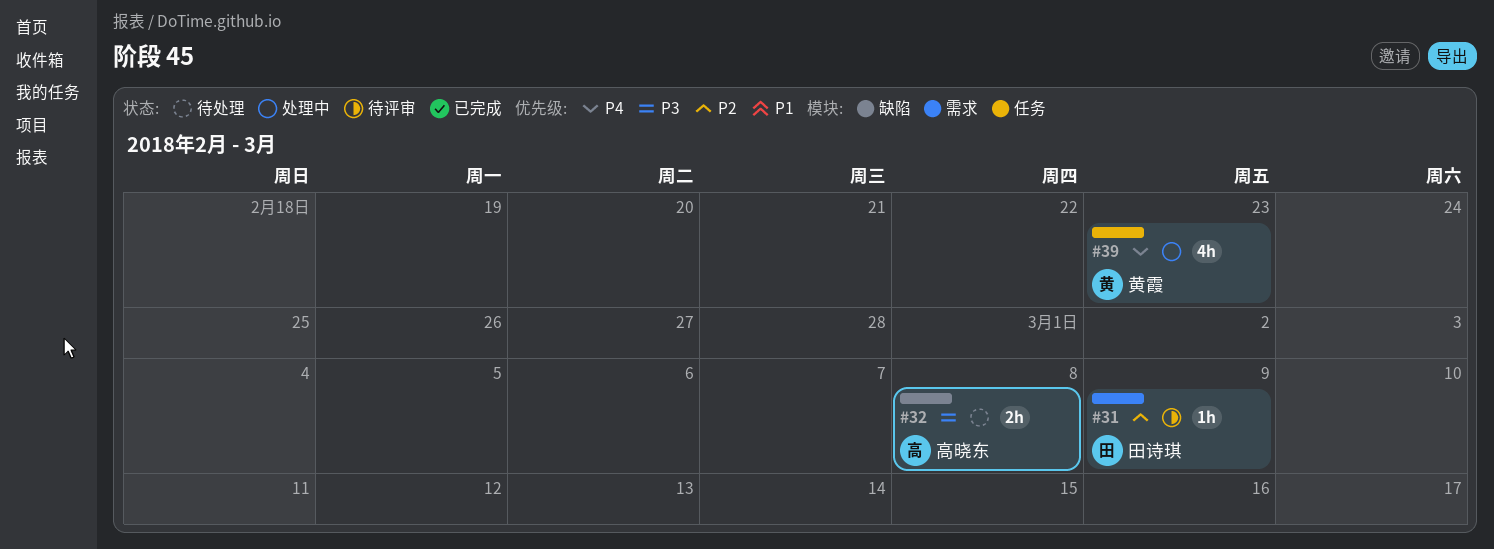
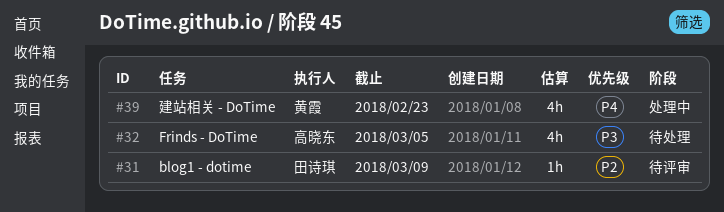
#32, estimate: 2h -> 4h
#32, due: Mar 8 -> Mar 5

